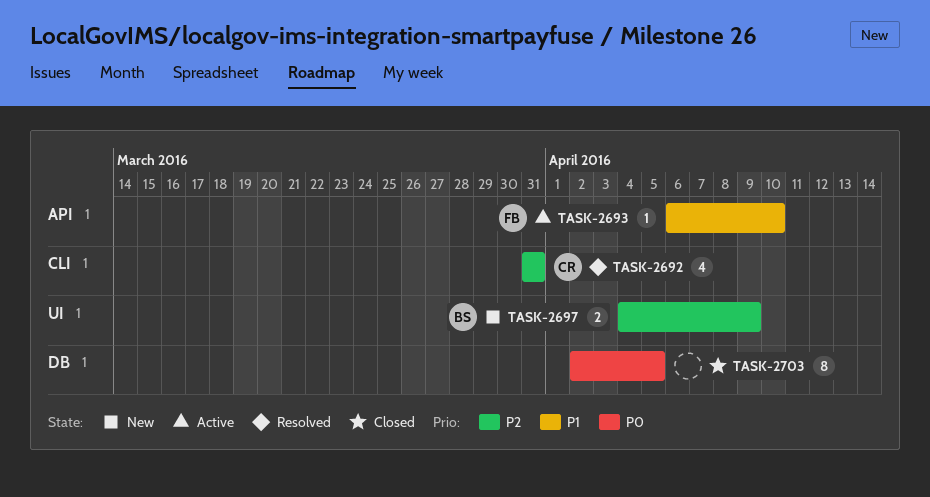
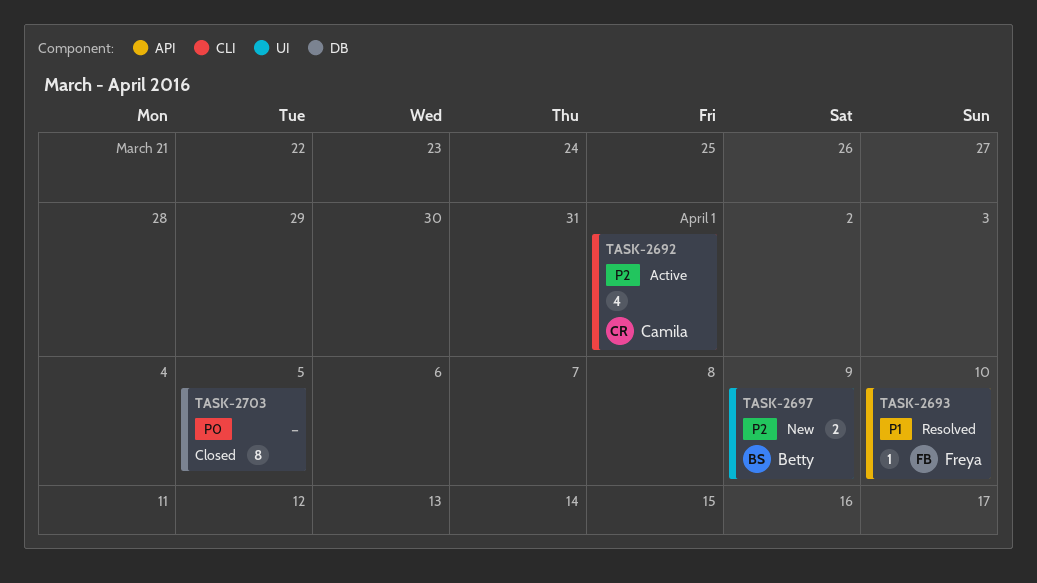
TASK-2692, status: Resolved -> Active
TASK-2692, due: Mar 31 -> Apr 1
TASK-2693, status: Active -> Resolved

